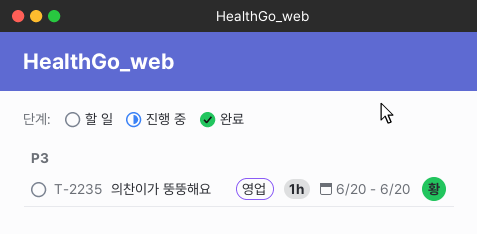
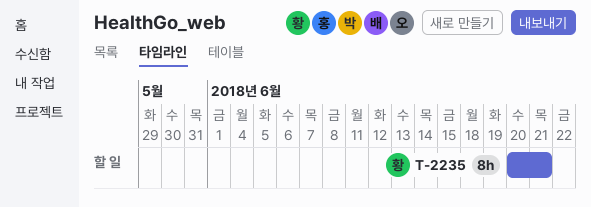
T-2235, estimate: 1h -> 8h
T-2235, due: Jun 20 -> Jun 21

